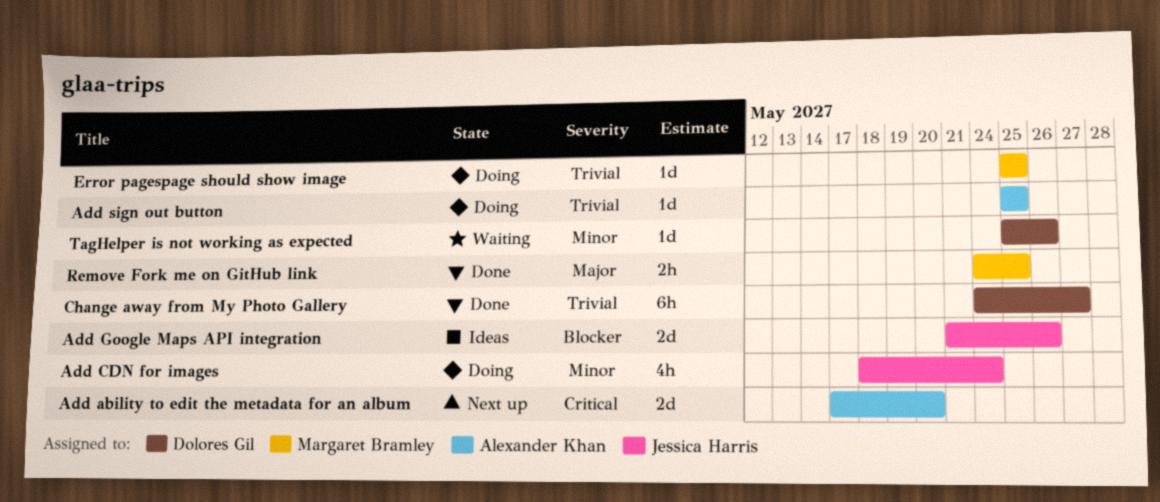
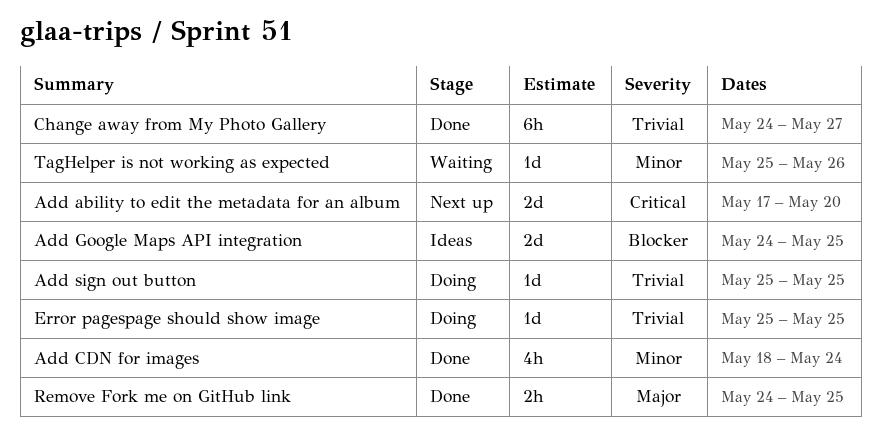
Add CDN for images, status: Doing -> Done
Add Google Maps API integration, start: May 21 -> May 24
Add Google Maps API integration, due: May 26 -> May 25

